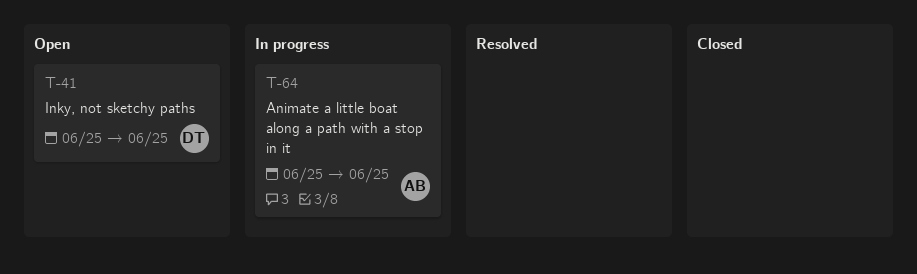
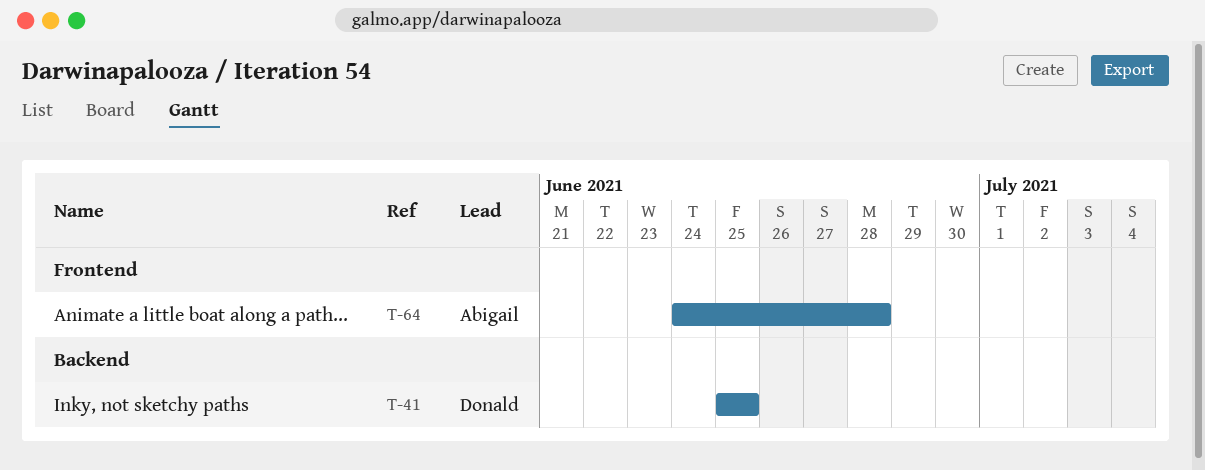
T-64, start: Jun 25 -> Jun 24
T-64, due: Jun 25 -> Jun 28

